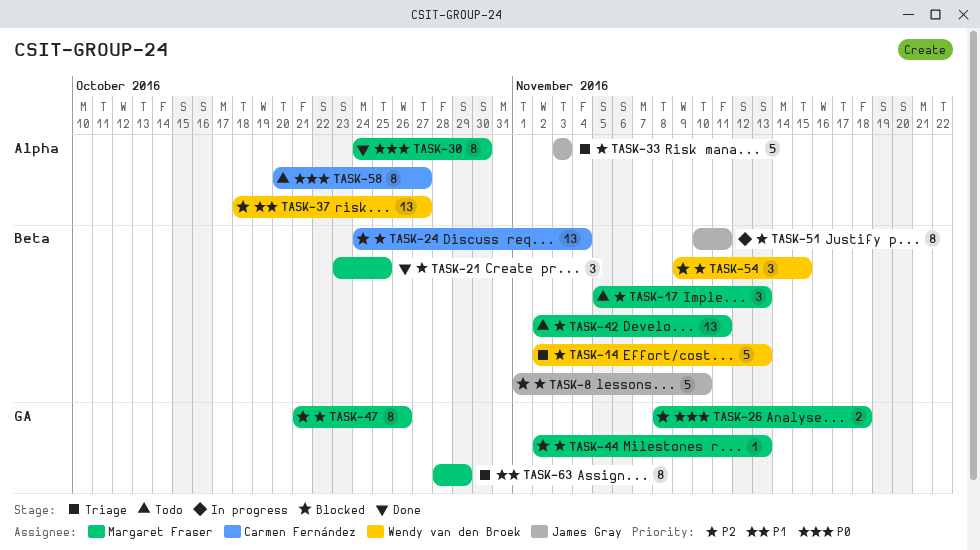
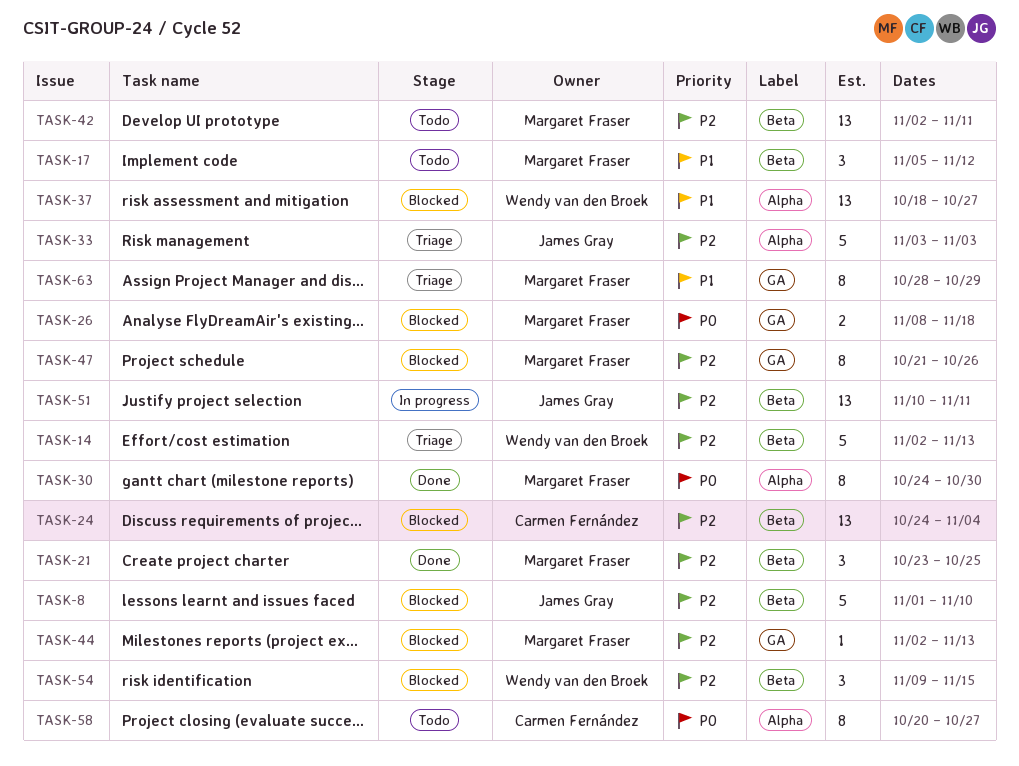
TASK-17, priority: P2 -> P1
TASK-17, due: Nov 13 -> Nov 12
TASK-51, estimate: 8 -> 13

